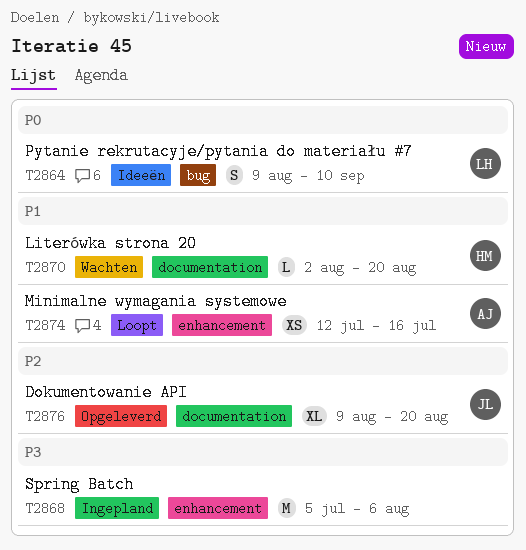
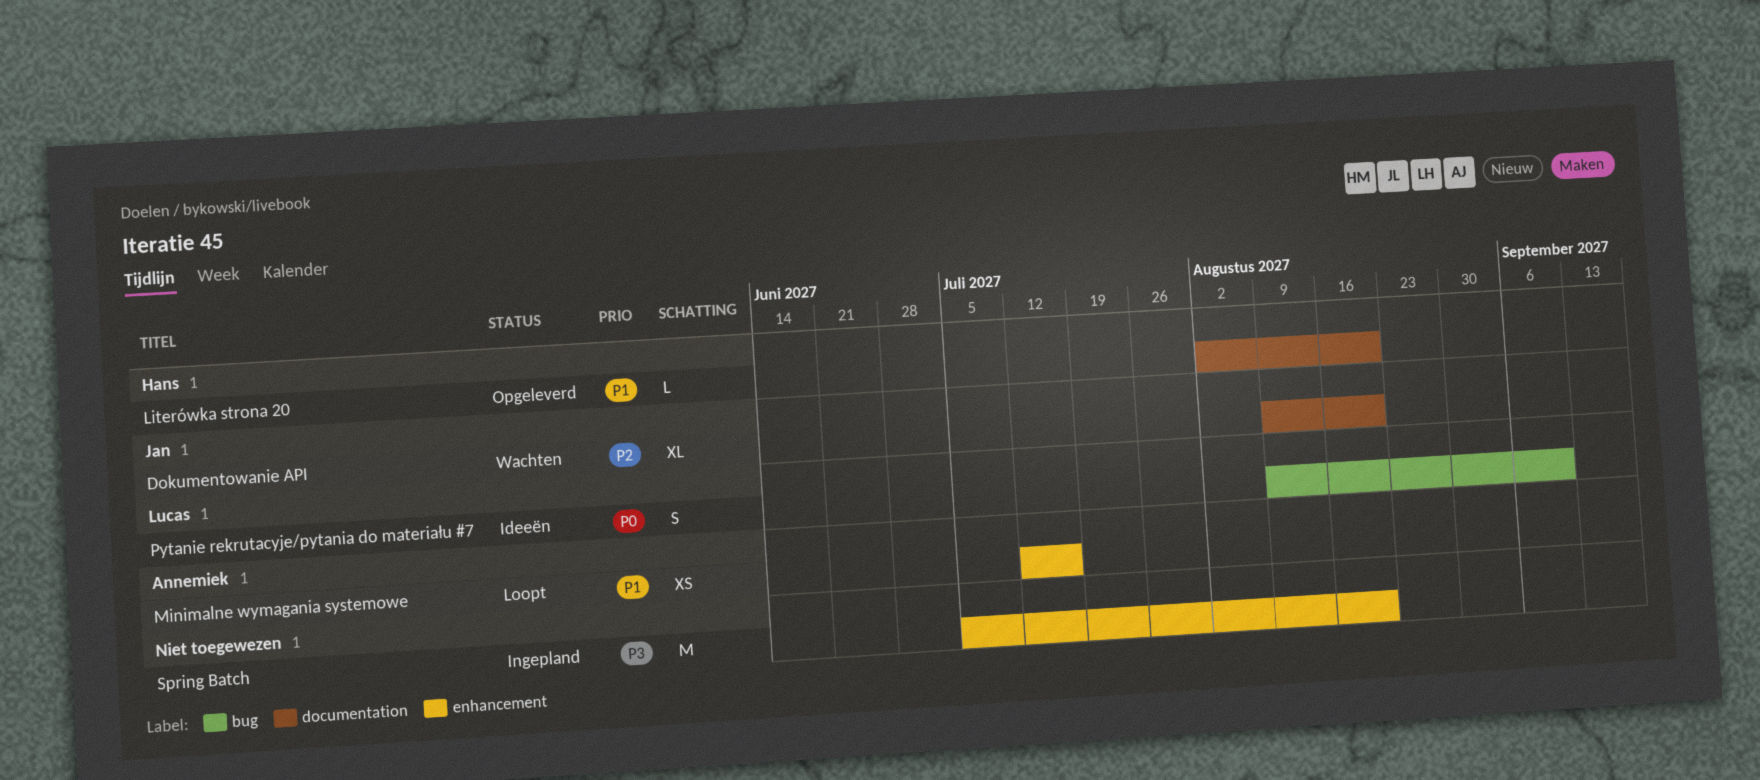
Dokumentowanie API, status: Opgeleverd -> Wachten
Literówka strona 20, status: Wachten -> Opgeleverd
Spring Batch, due: Aug 6 -> Aug 20

